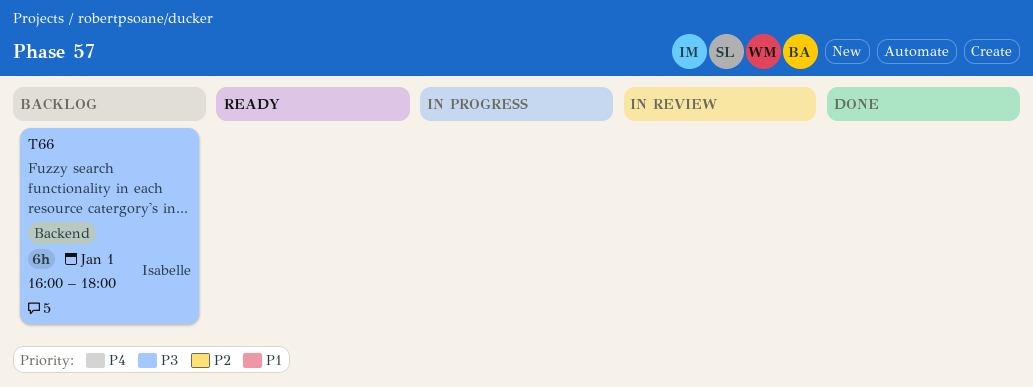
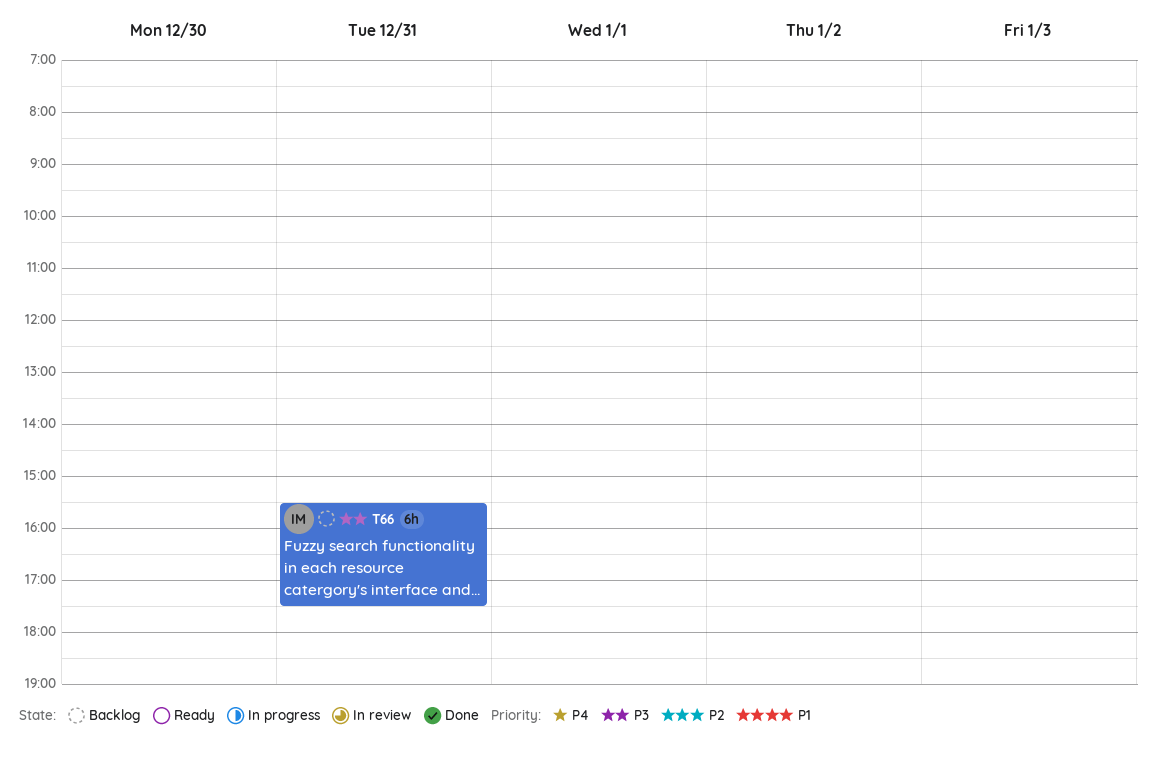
T66, day: Jan 1 -> Dec 31
T66, begins: 16:00 -> 15:30
T66, ends: 18:00 -> 17:30

